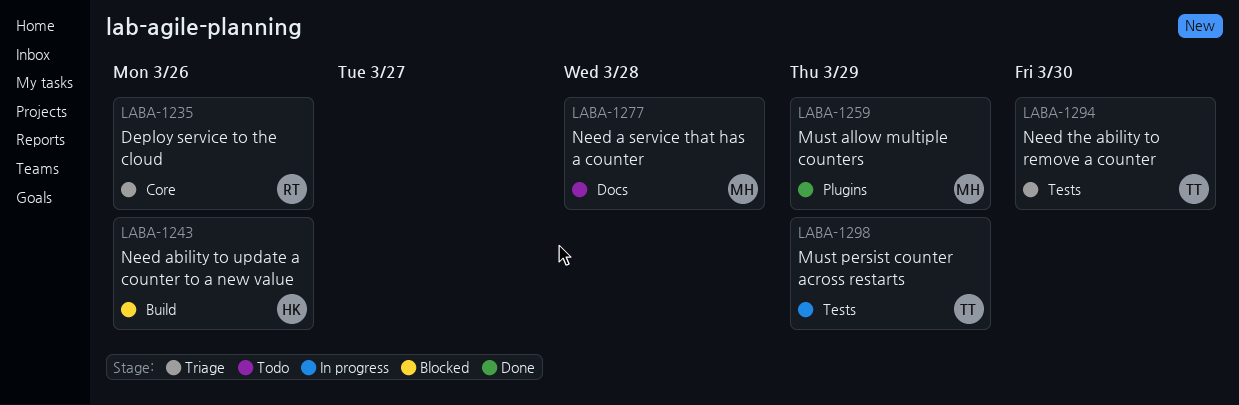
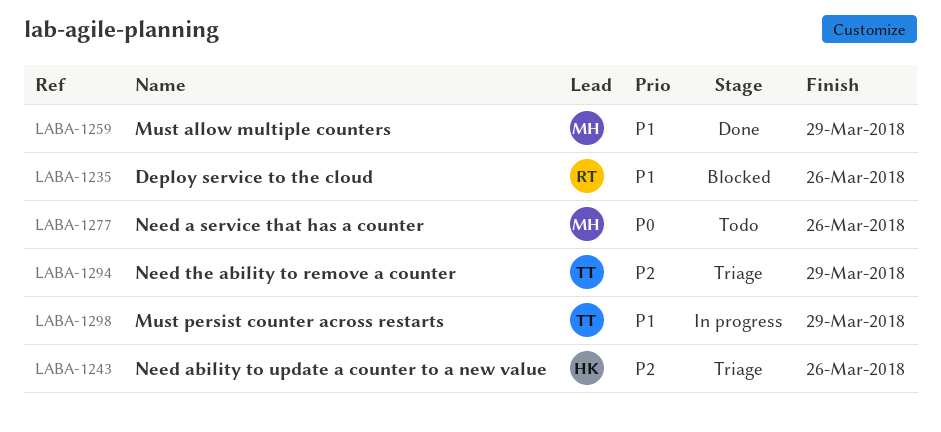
LABA-1235, status: Triage -> Blocked
LABA-1243, status: Blocked -> Triage
LABA-1277, due: Mar 28 -> Mar 26
LABA-1294, due: Mar 30 -> Mar 29

